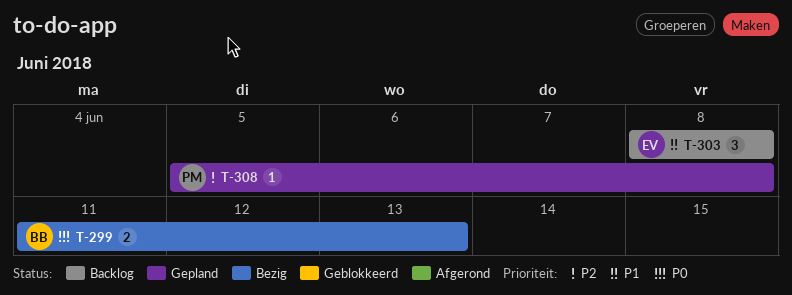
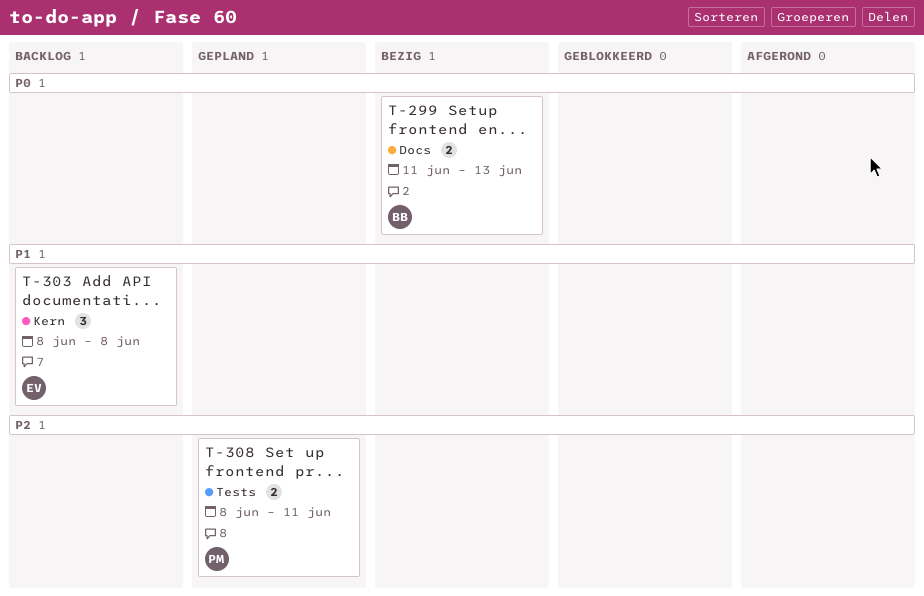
T-308, estimate: 1 -> 2
T-308, start: Jun 5 -> Jun 8
T-308, due: Jun 8 -> Jun 11

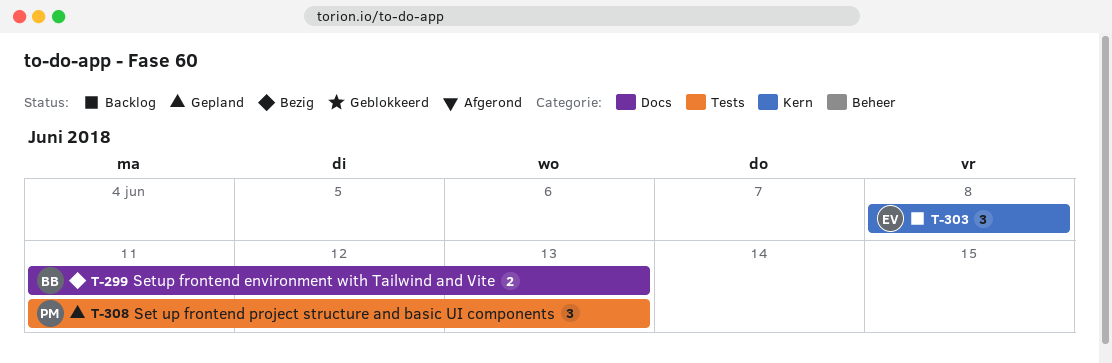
T-308, estimate: 2 -> 3
T-308, start: Jun 8 -> Jun 11
T-308, due: Jun 11 -> Jun 13

